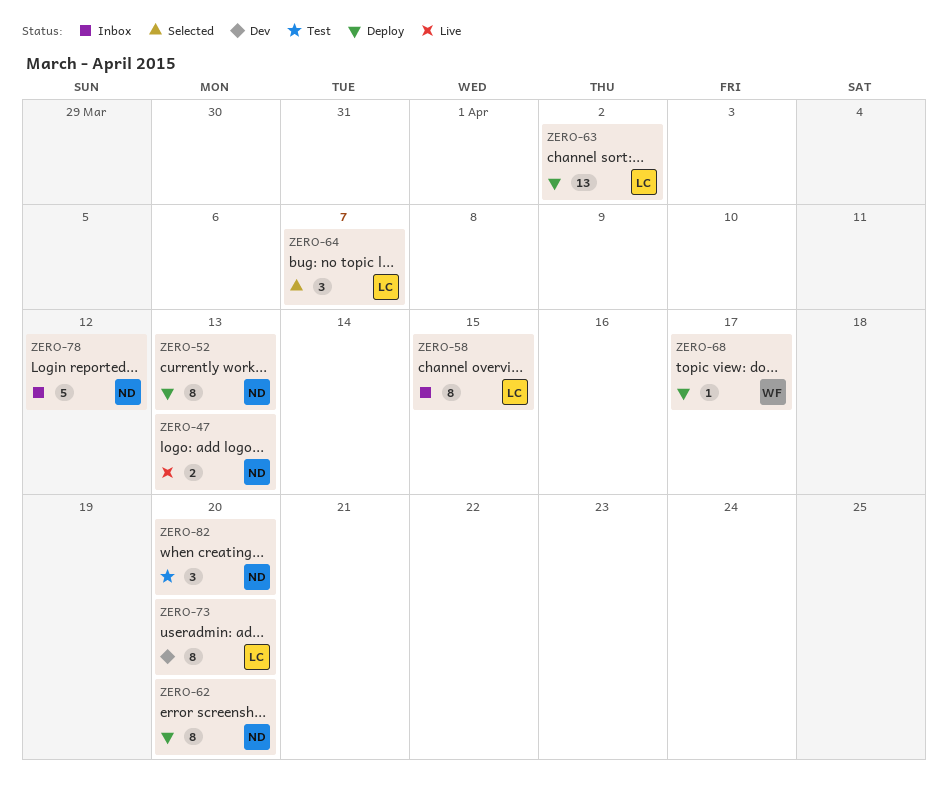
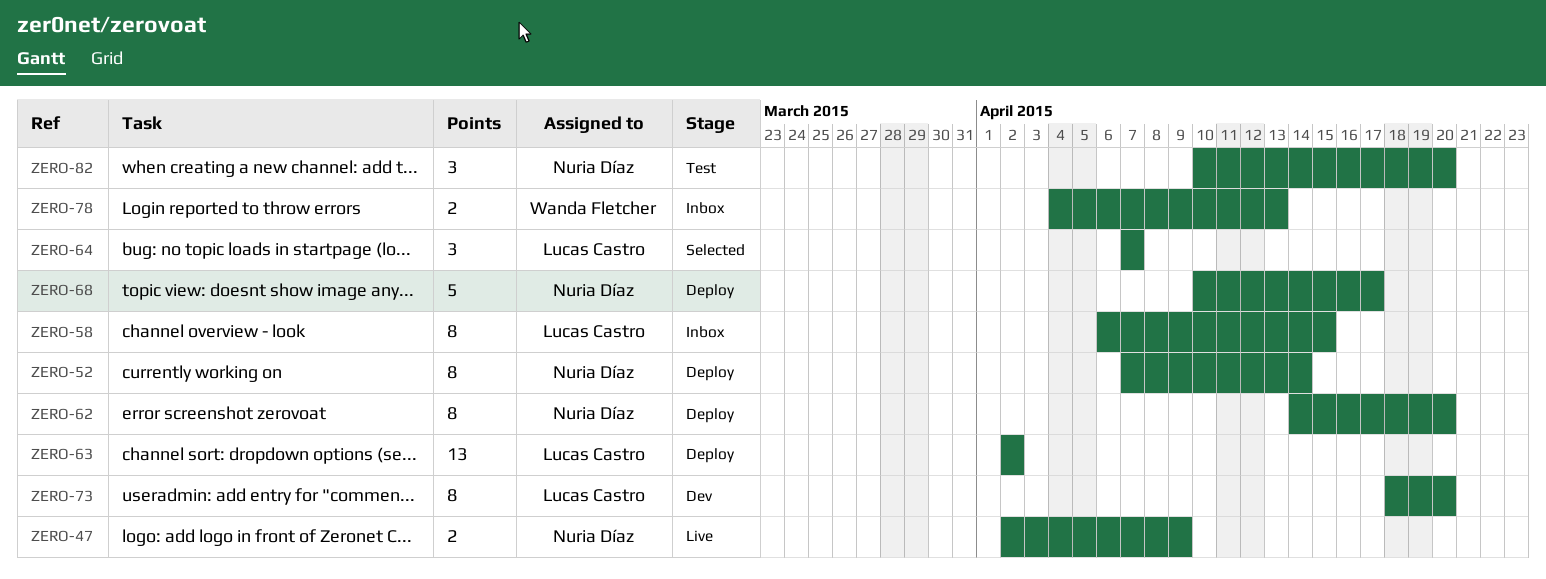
ZERO-47, due: Apr 13 -> Apr 9
ZERO-52, due: Apr 13 -> Apr 14
ZERO-68, owner: Wanda Fletcher -> Nuria Díaz
ZERO-68, estimate: 1 -> 5
ZERO-78, owner: Nuria Díaz -> Wanda Fletcher
ZERO-78, estimate: 5 -> 2
ZERO-78, due: Apr 12 -> Apr 13

